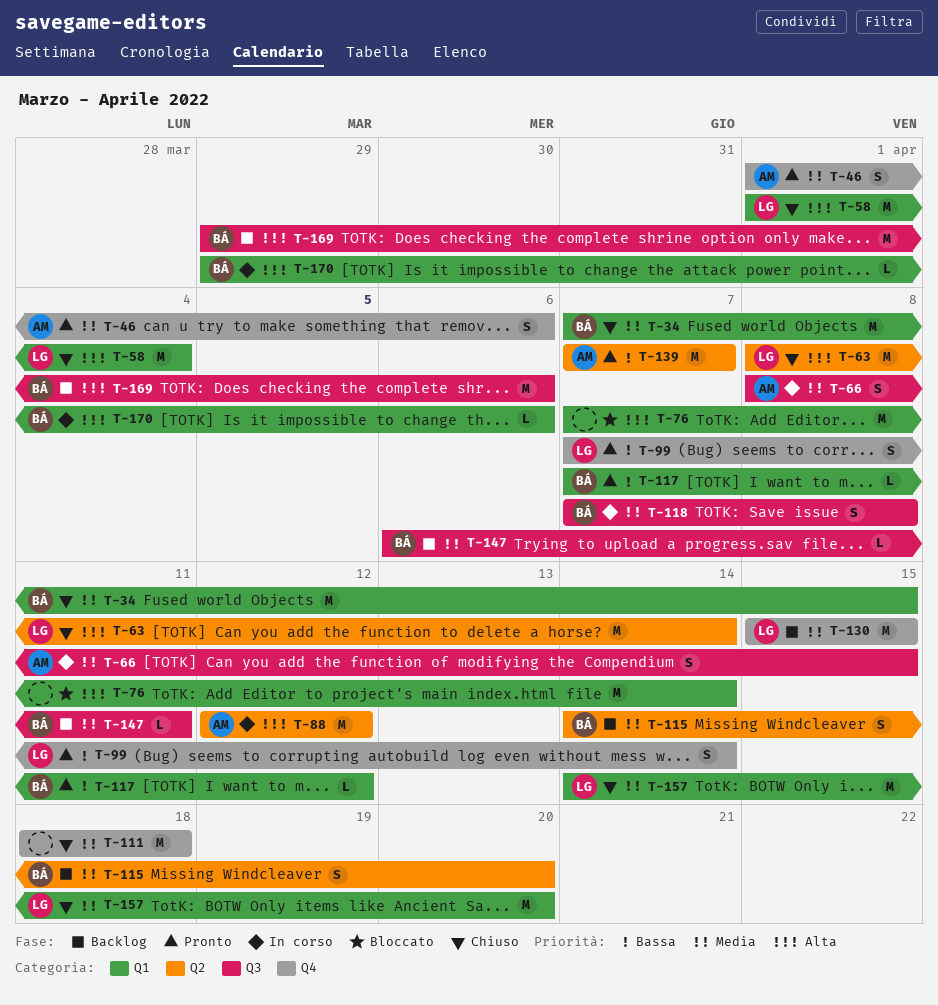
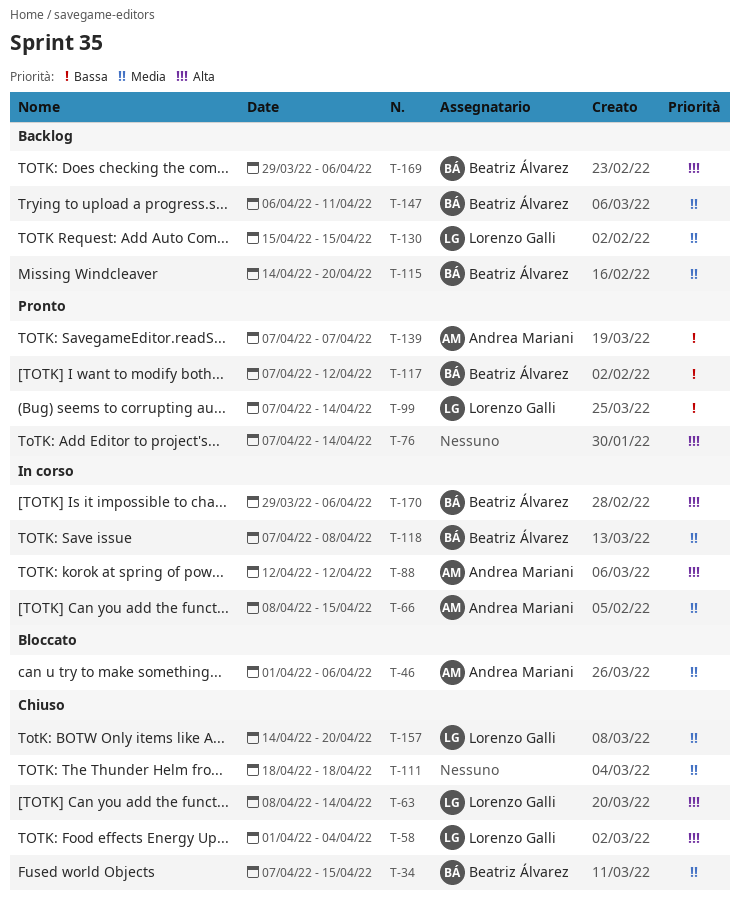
T-46, status: Pronto -> Bloccato
T-76, status: Bloccato -> Pronto

